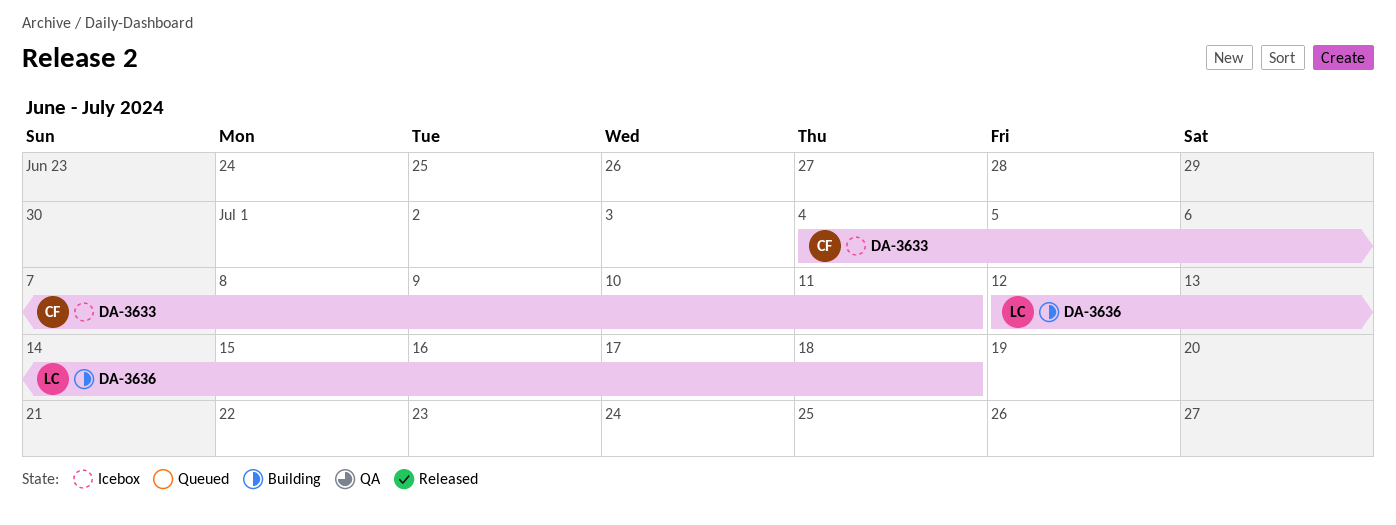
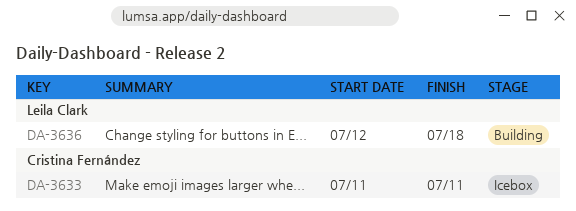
DA-3633, start: Jul 4 -> Jul 11

